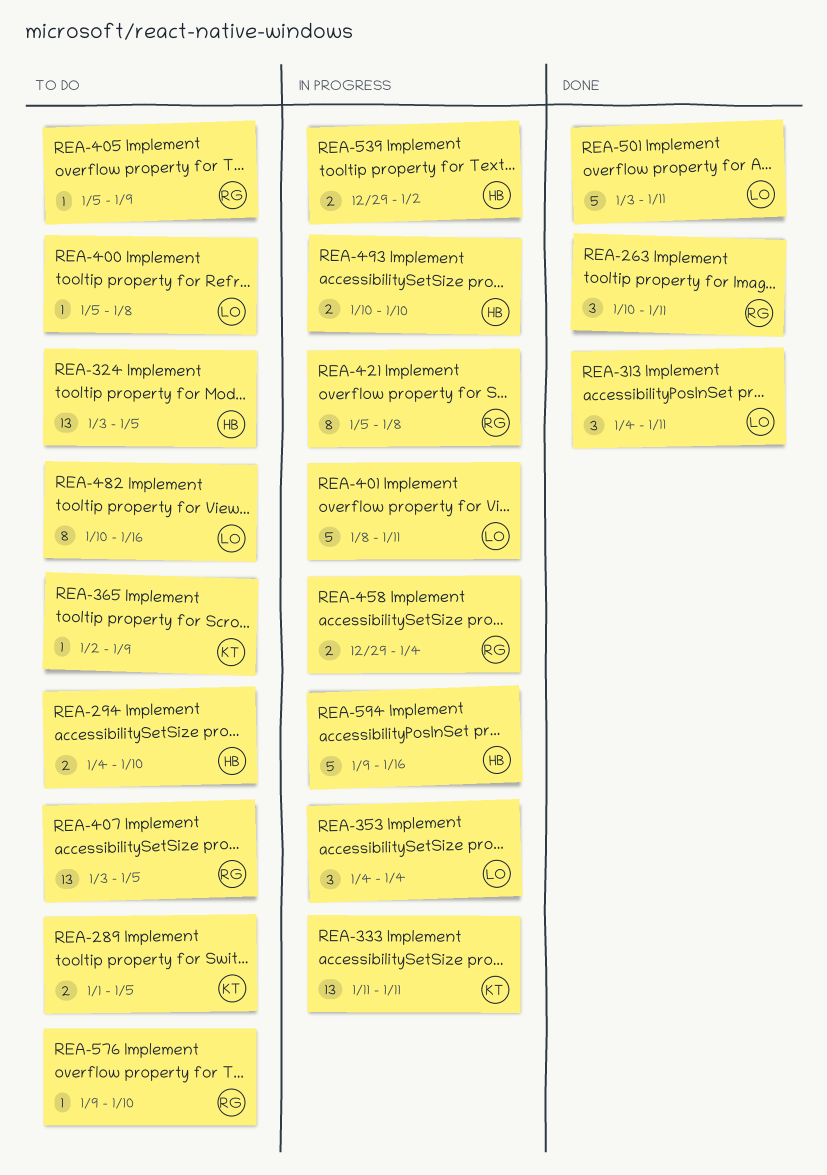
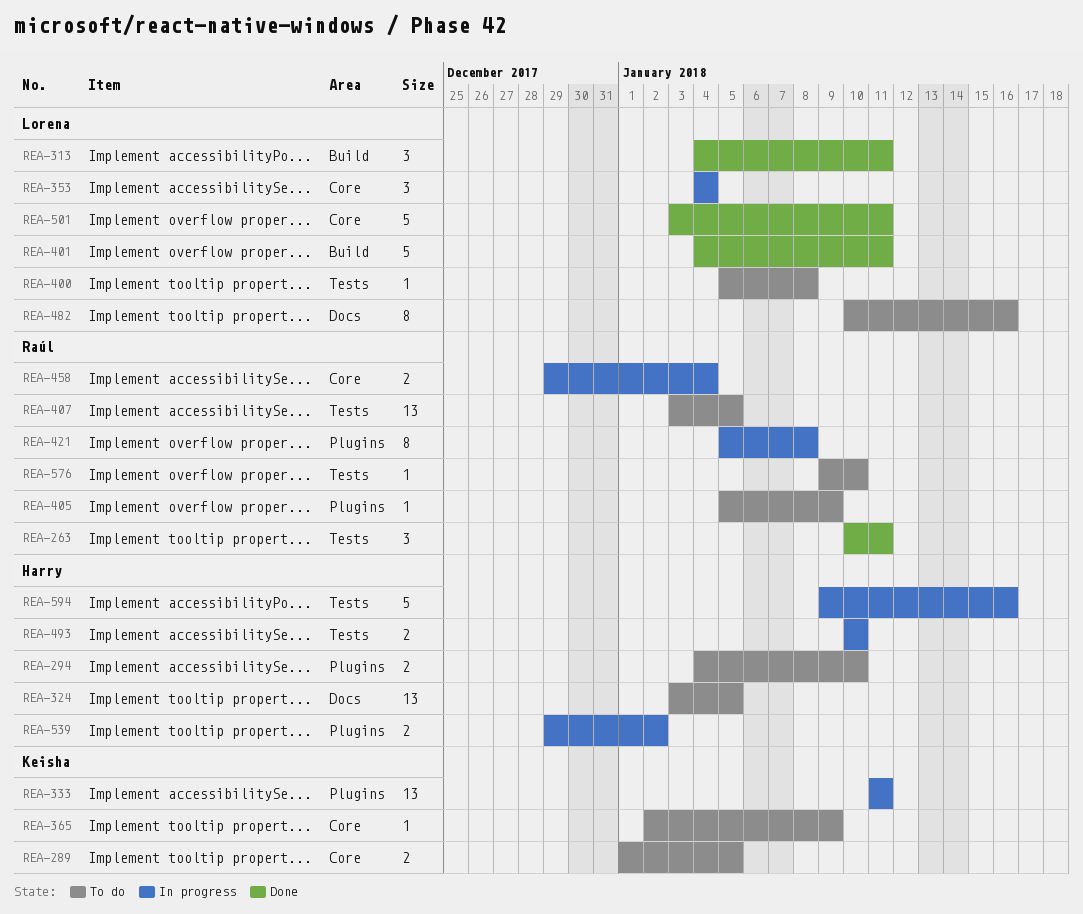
REA-401, status: In progress -> Done
REA-401, start: Jan 8 -> Jan 4

